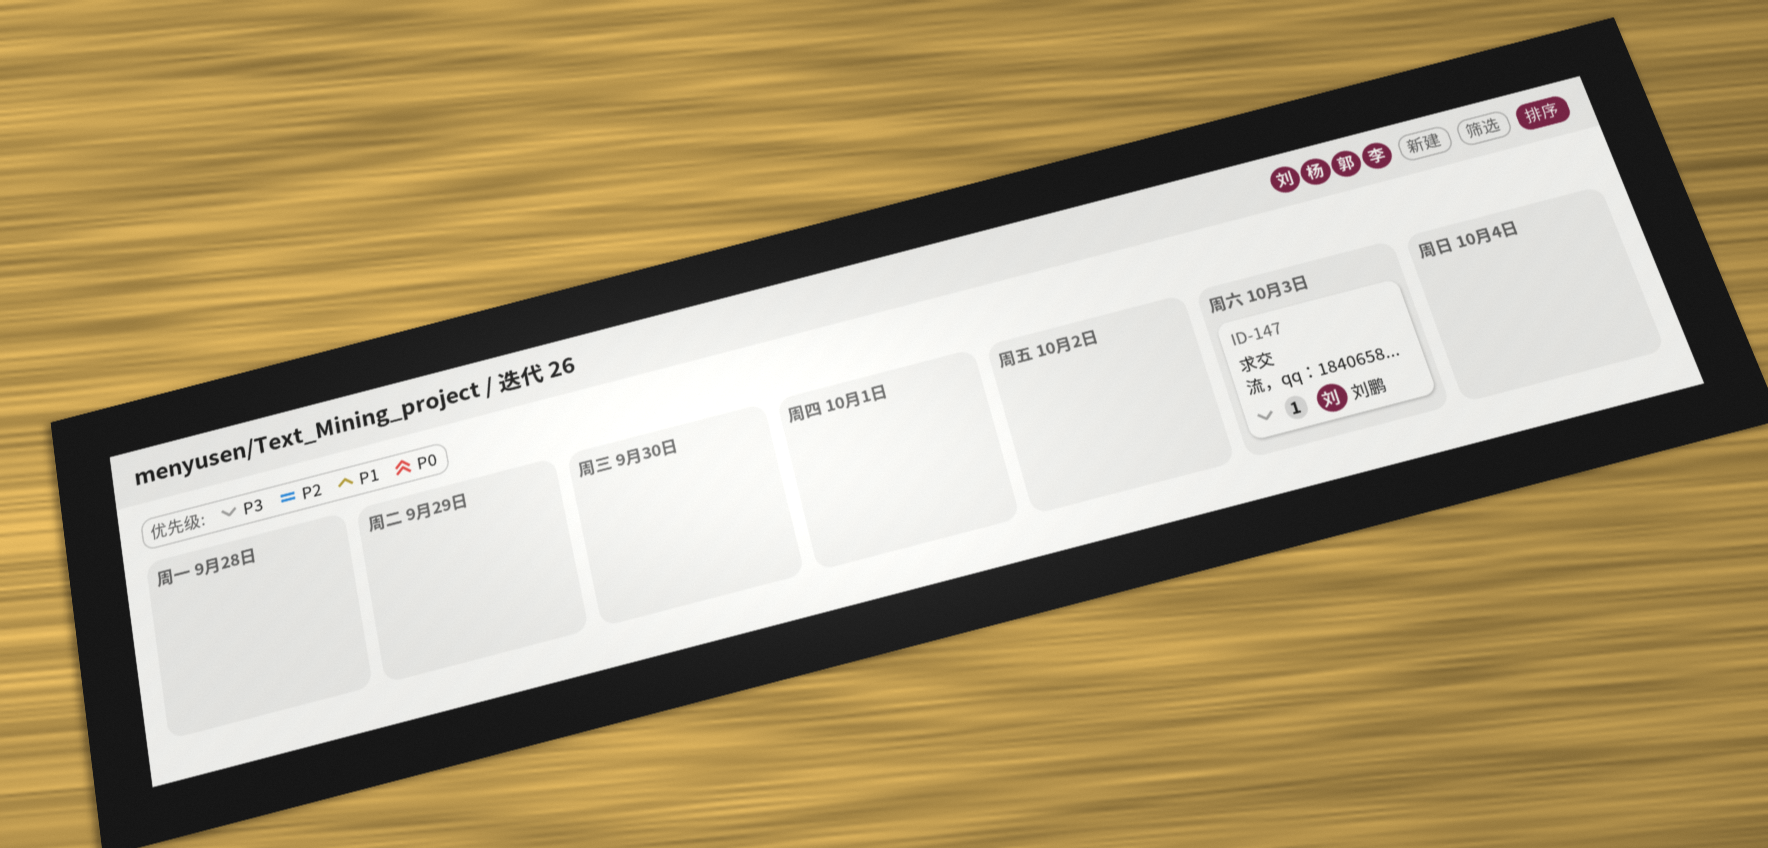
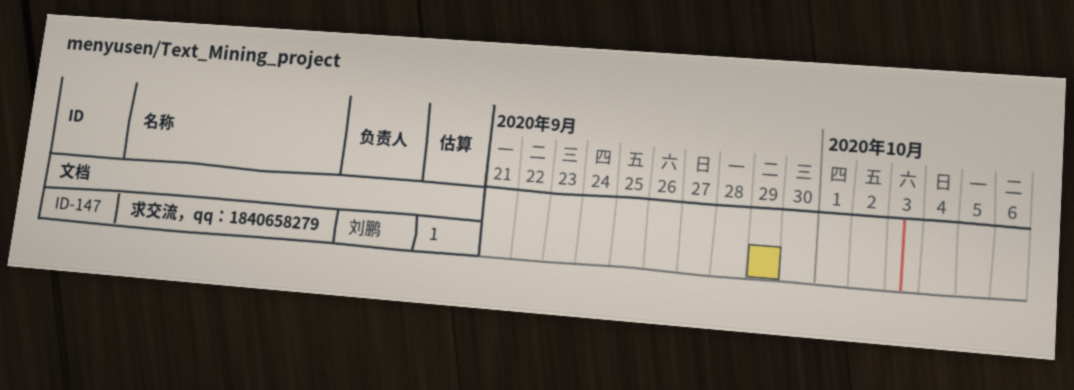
ID-147, due: Oct 3 -> Sep 29

